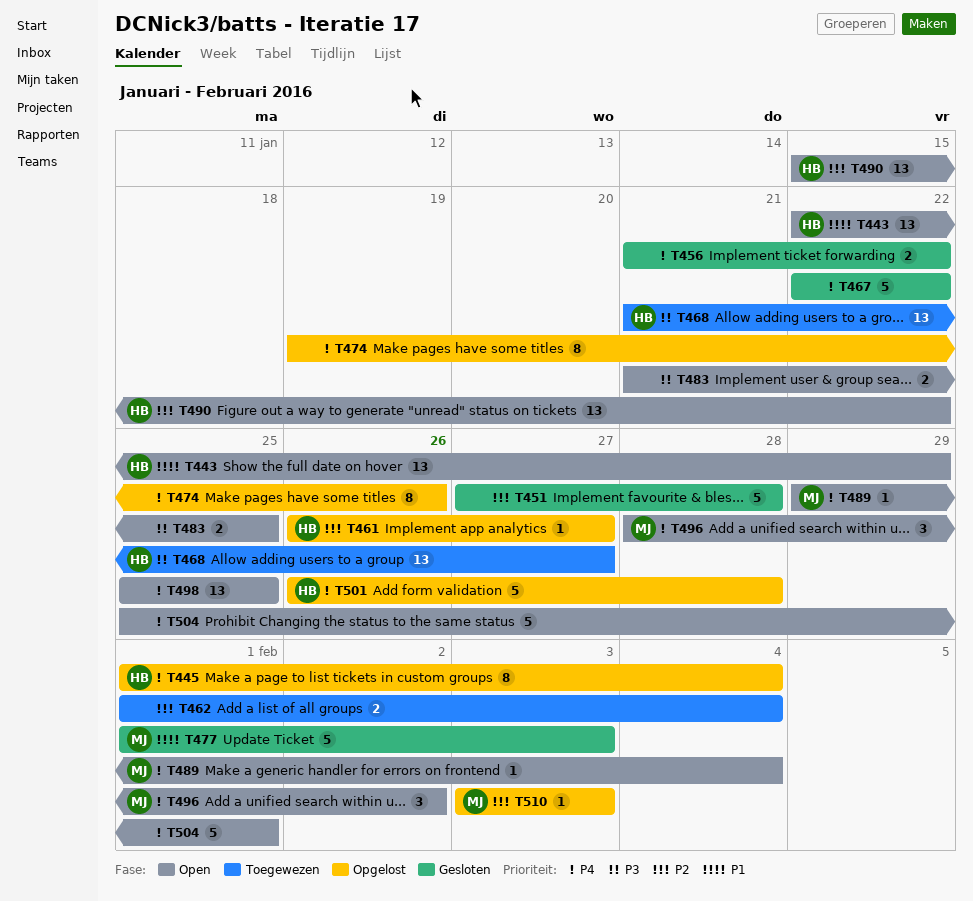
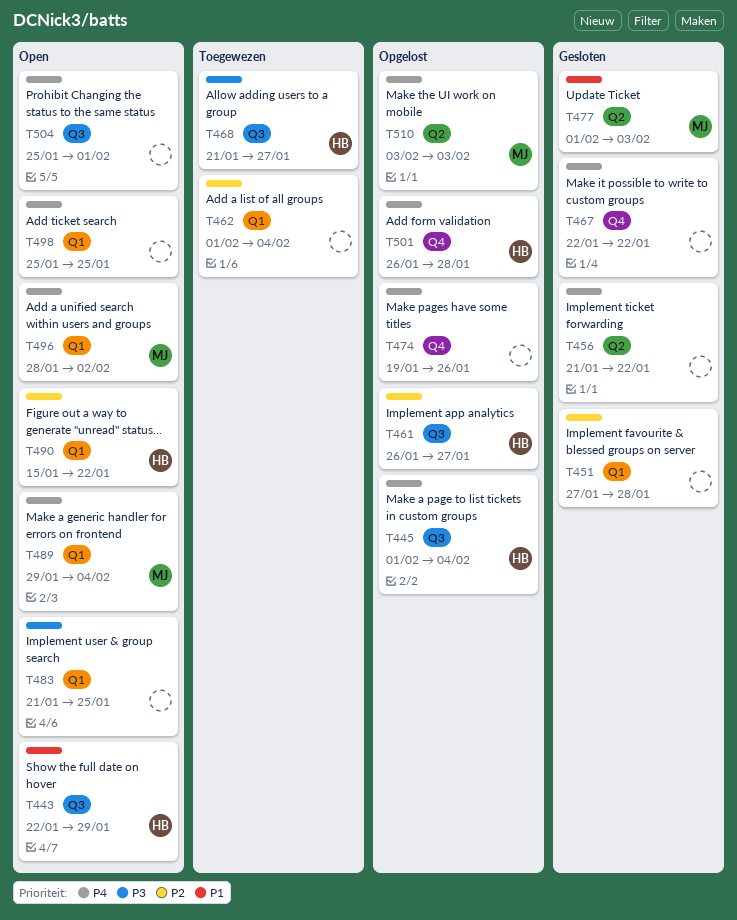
T510, priority: P2 -> P4

